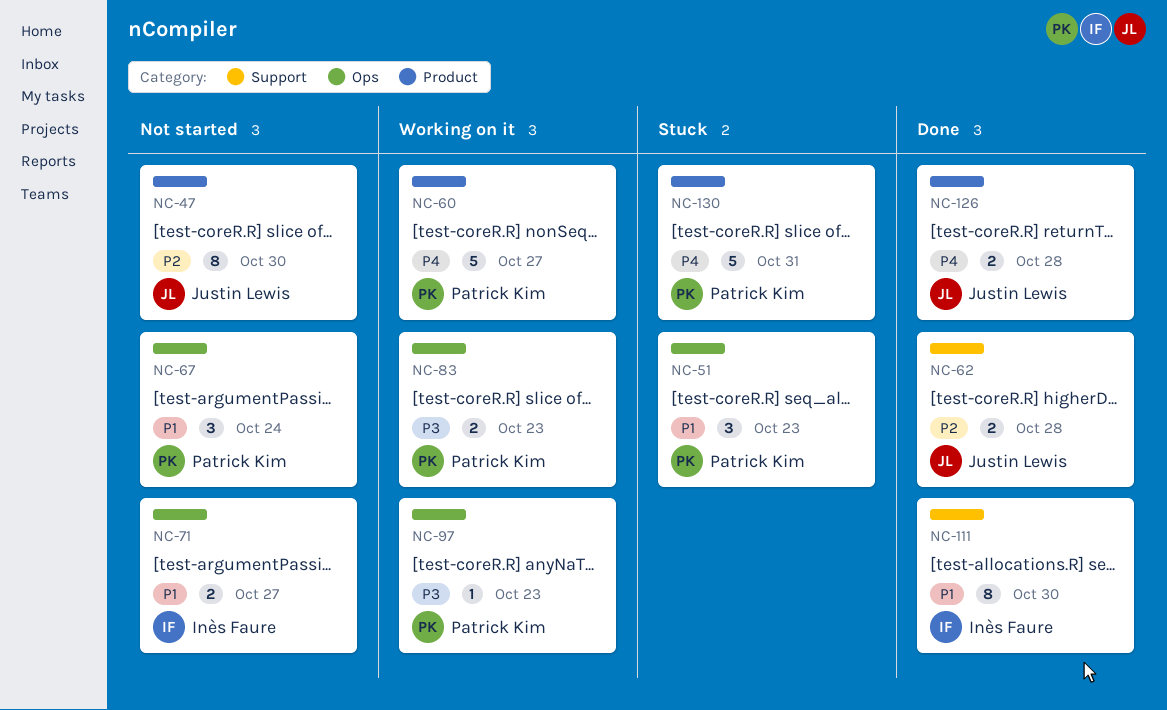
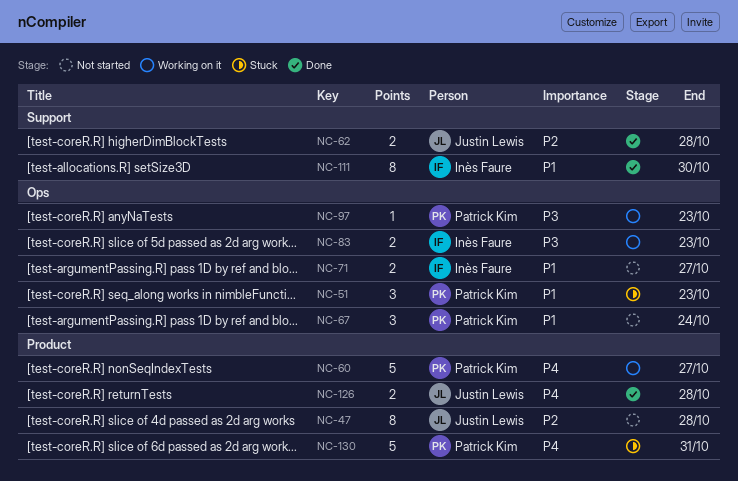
NC-47, due: Oct 30 -> Oct 28
NC-83, owner: Patrick Kim -> Inès Faure

